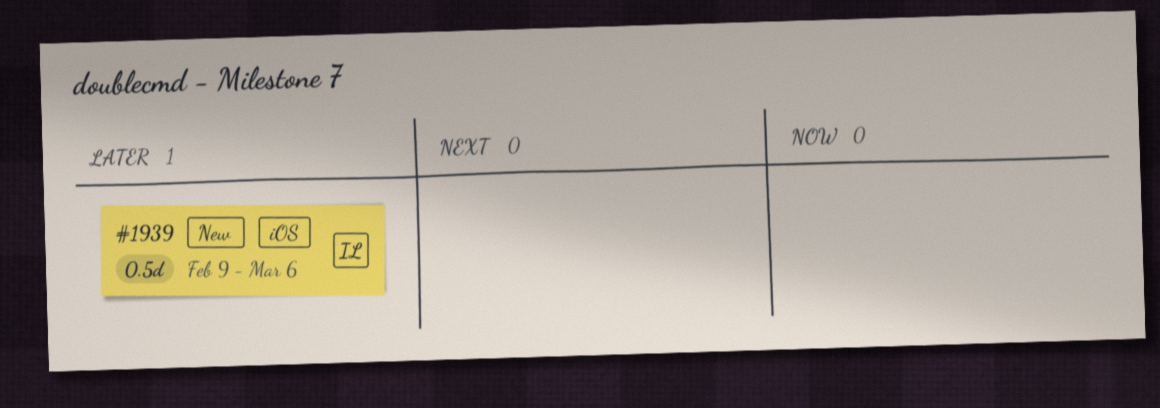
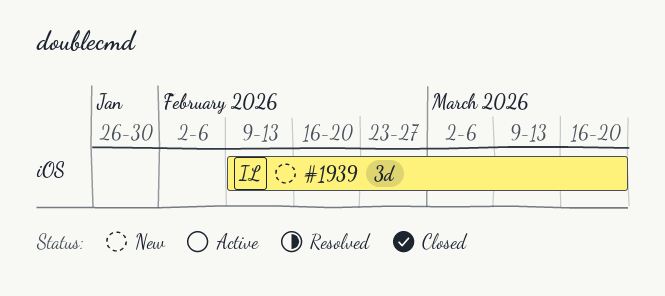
#1939, estimate: 0.5d -> 3d
#1939, due: Mar 6 -> Mar 20

